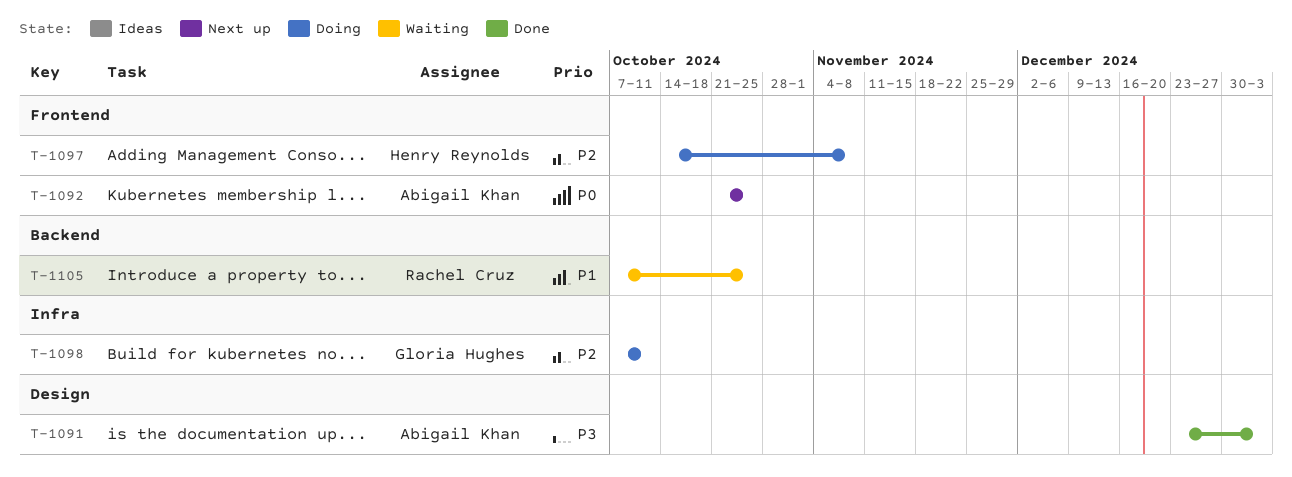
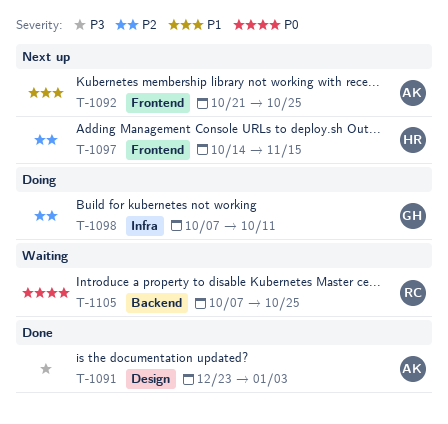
T-1092, priority: P0 -> P1
T-1097, status: Doing -> Next up
T-1097, due: Nov 8 -> Nov 15
T-1105, priority: P1 -> P0

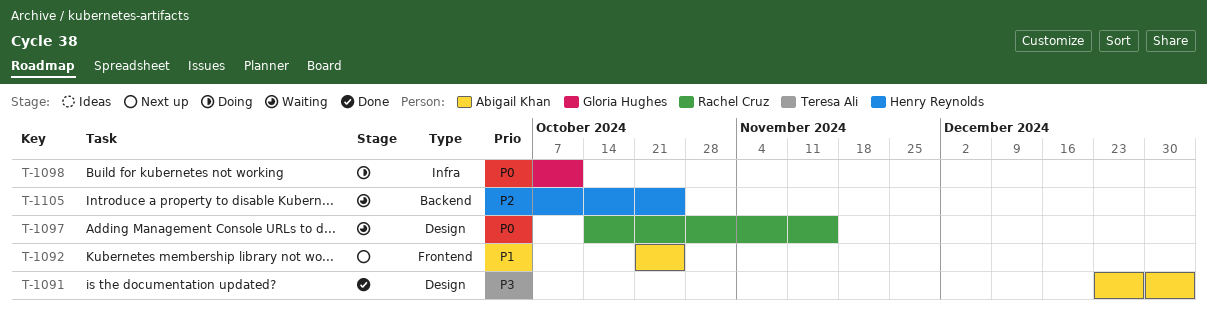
T-1097, status: Next up -> Waiting
T-1097, owner: Henry Reynolds -> Rachel Cruz
T-1097, priority: P2 -> P0
T-1097, label: Frontend -> Design
T-1098, priority: P2 -> P0
T-1105, owner: Rachel Cruz -> Henry Reynolds
T-1105, priority: P0 -> P2

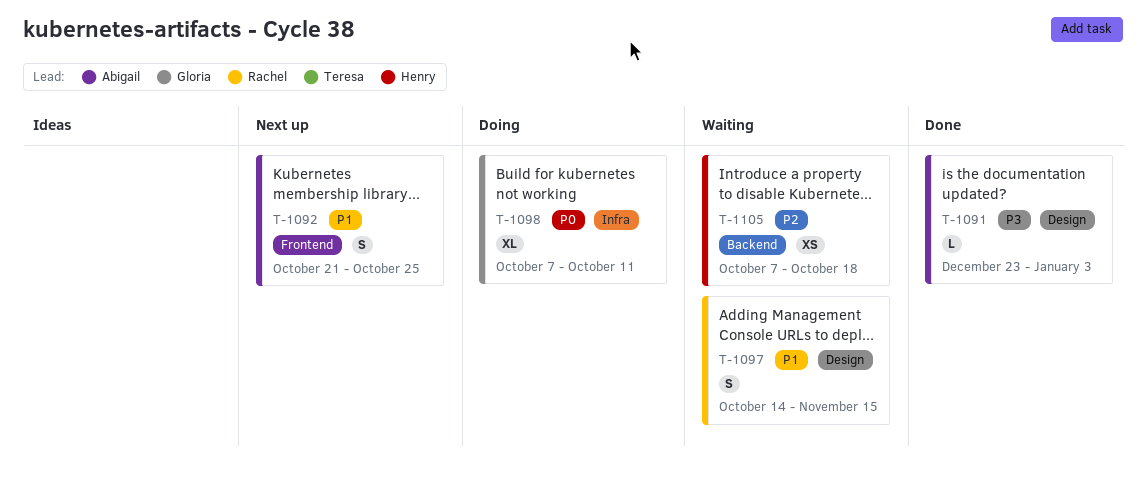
T-1097, priority: P0 -> P1
T-1105, due: Oct 25 -> Oct 18

